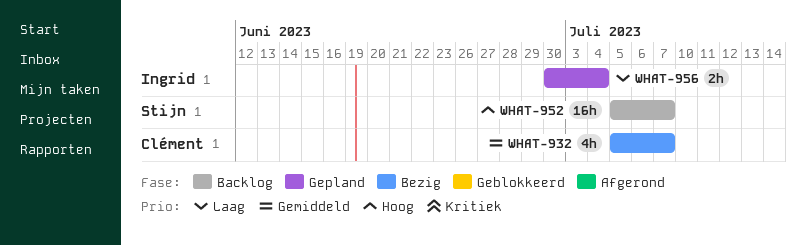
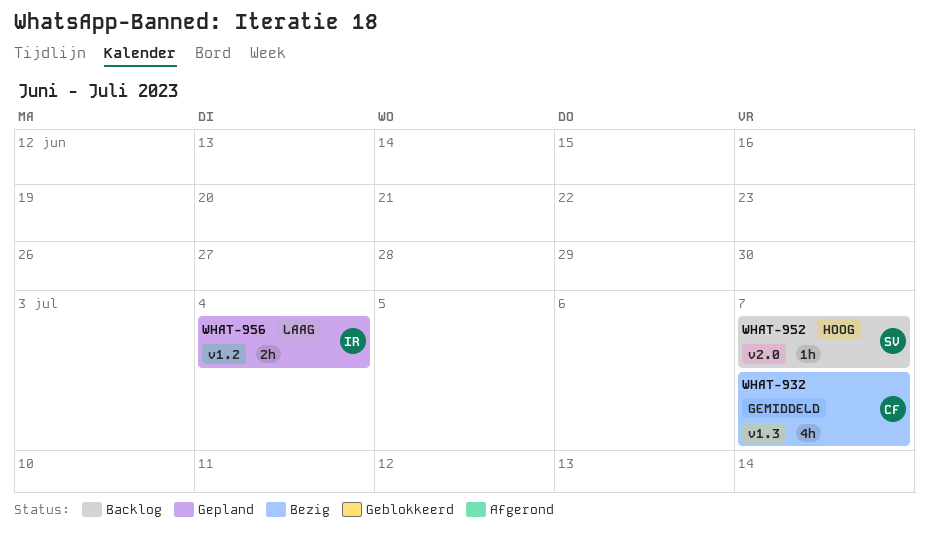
WHAT-952, estimate: 16h -> 1h

